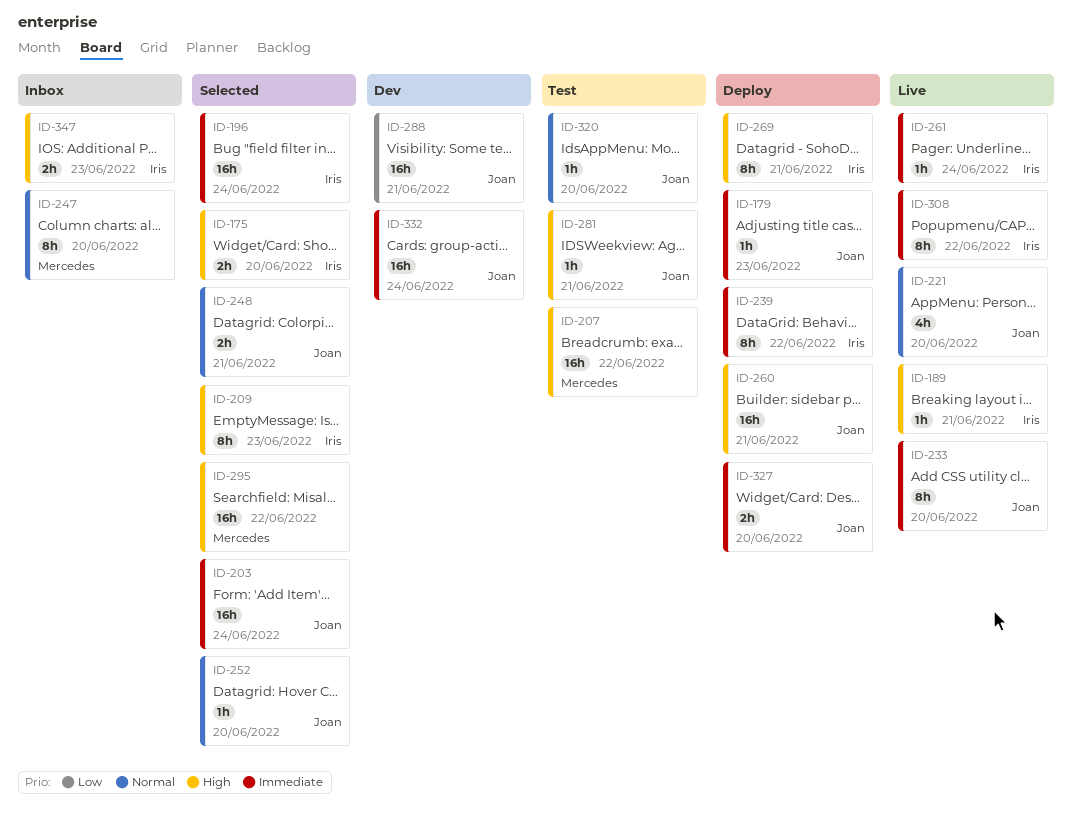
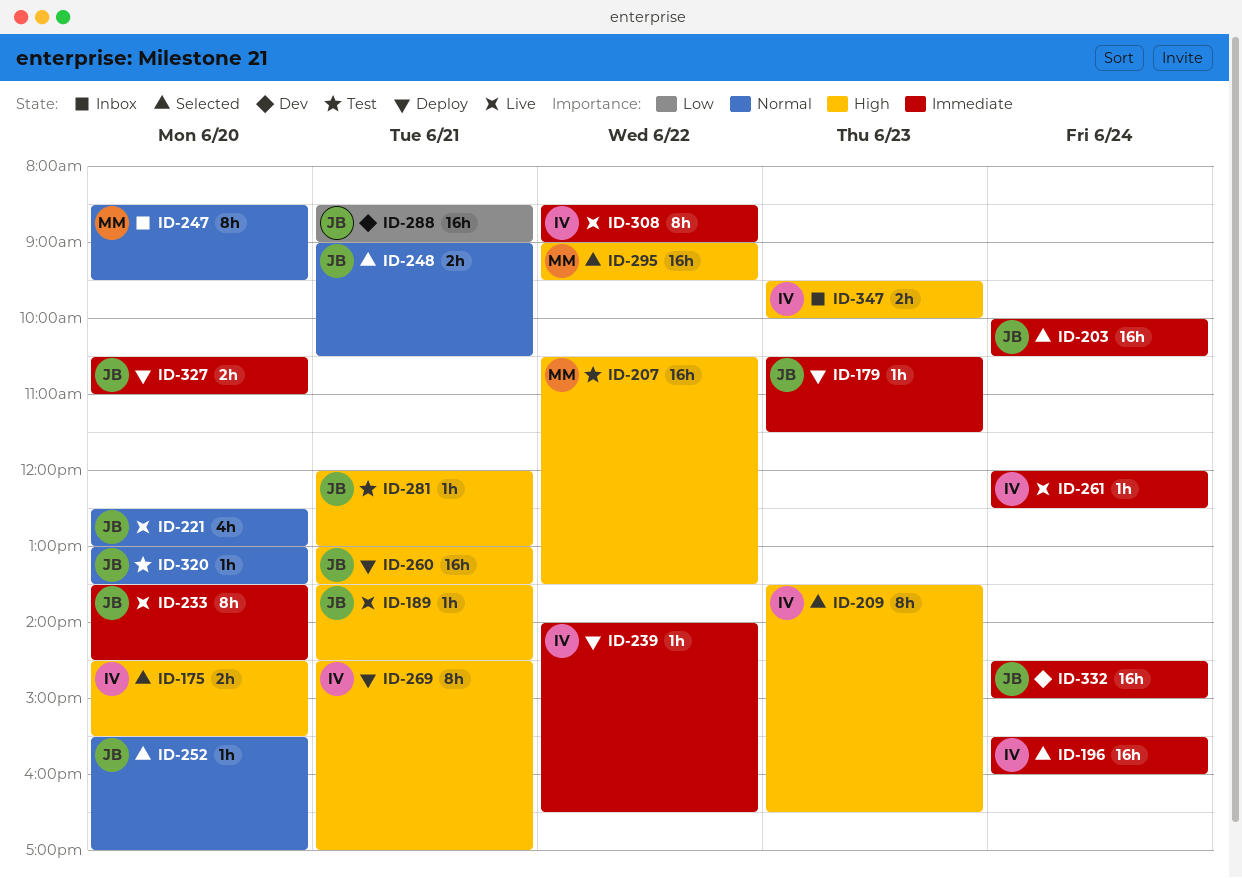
ID-189, owner: Iris -> Joan
ID-239, estimate: 8h -> 1h

